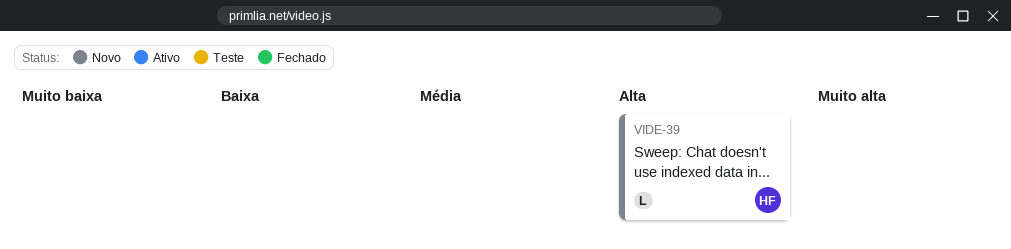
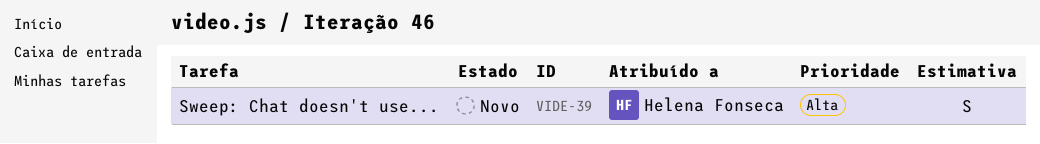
VIDE-39, estimate: L -> S

